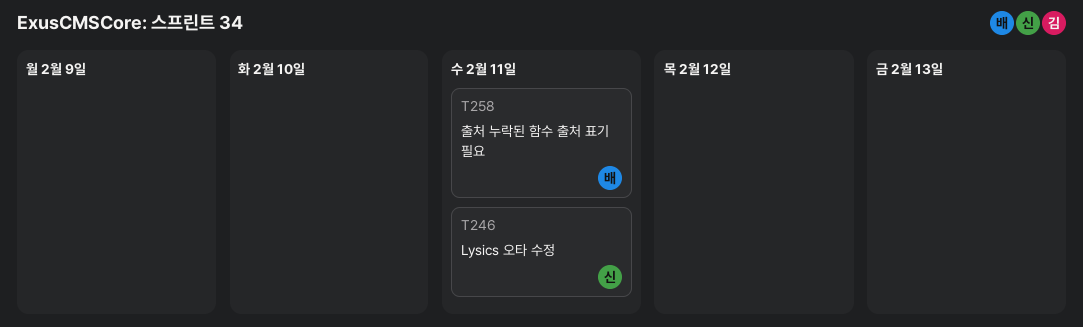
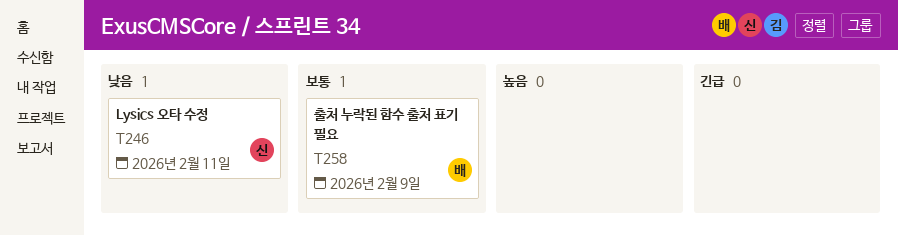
T258, due: Feb 11 -> Feb 9

